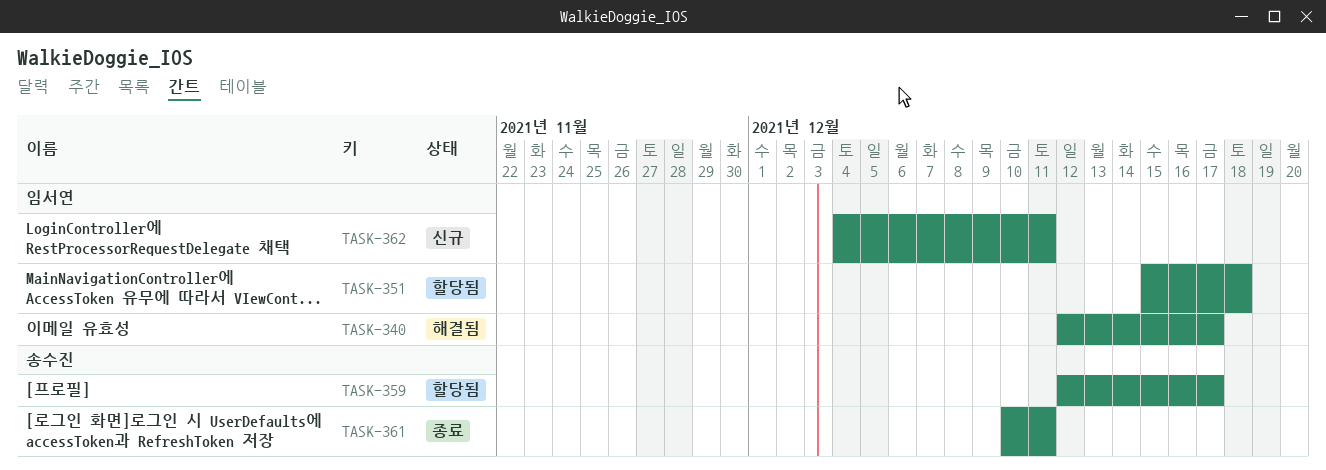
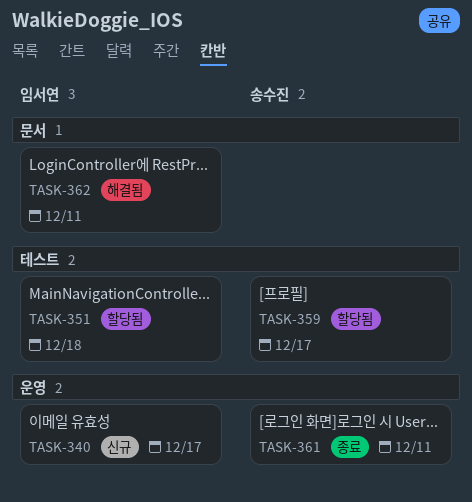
TASK-340, status: 해결됨 -> 신규
TASK-362, status: 신규 -> 해결됨

